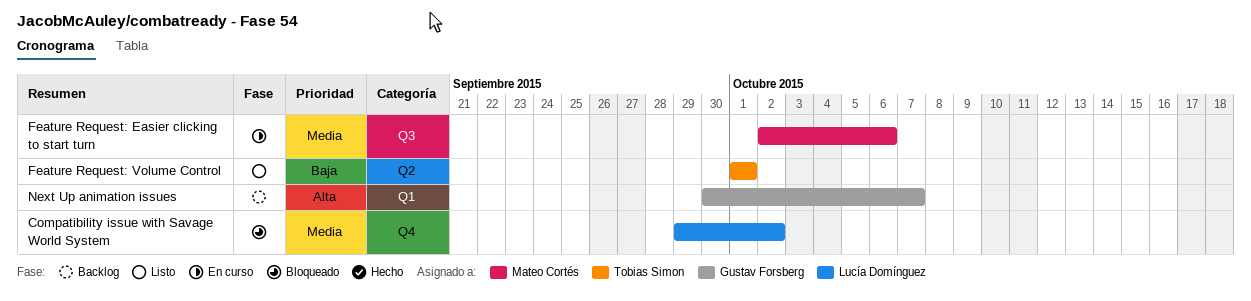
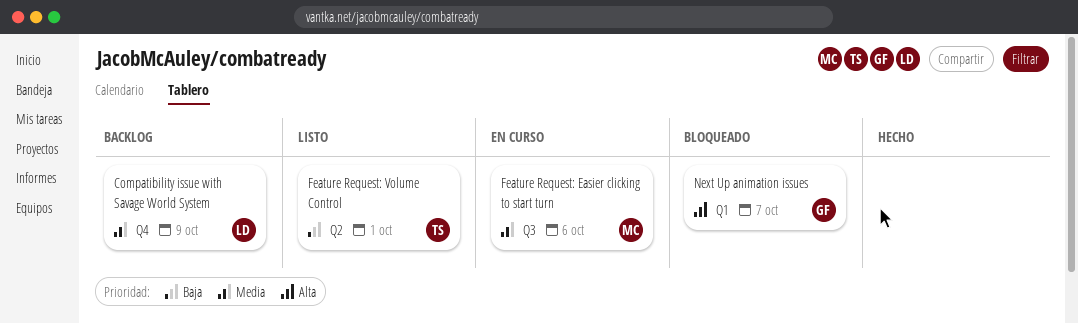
Compatibility issue with Savage World System, status: Bloqueado -> Backlog
Compatibility issue with Savage World System, due: Oct 2 -> Oct 9
Next Up animation issues, status: Backlog -> Bloqueado

